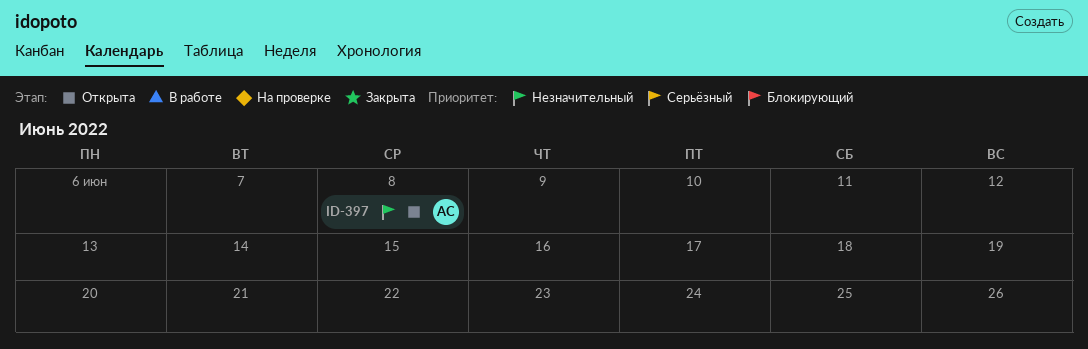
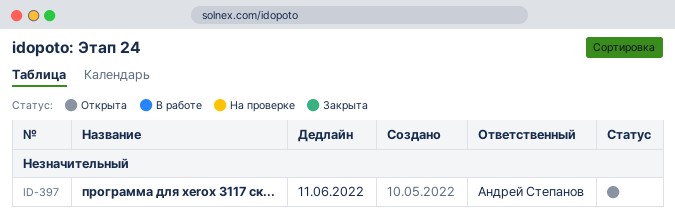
ID-397, due: Jun 8 -> Jun 11

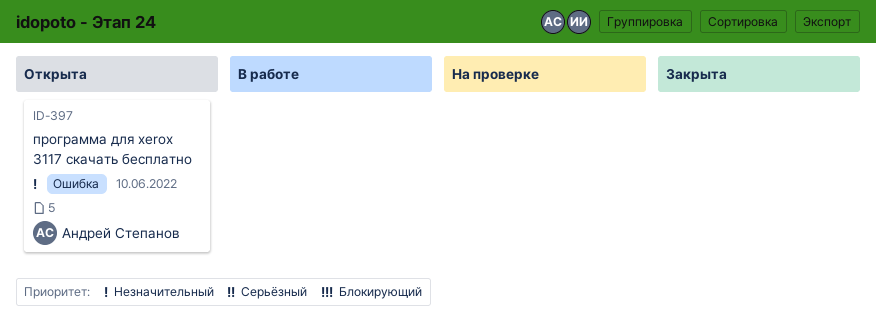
ID-397, due: Jun 11 -> Jun 10

